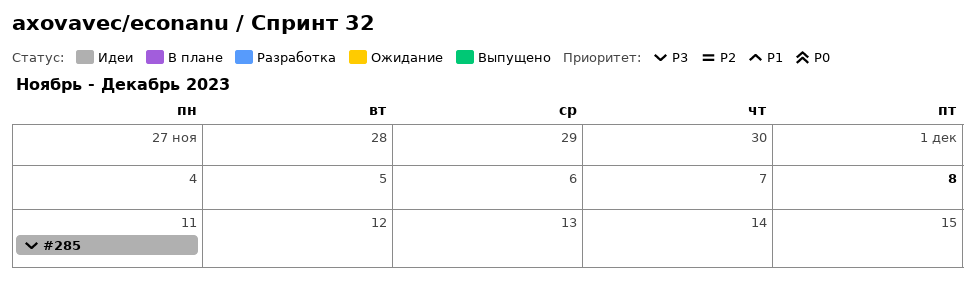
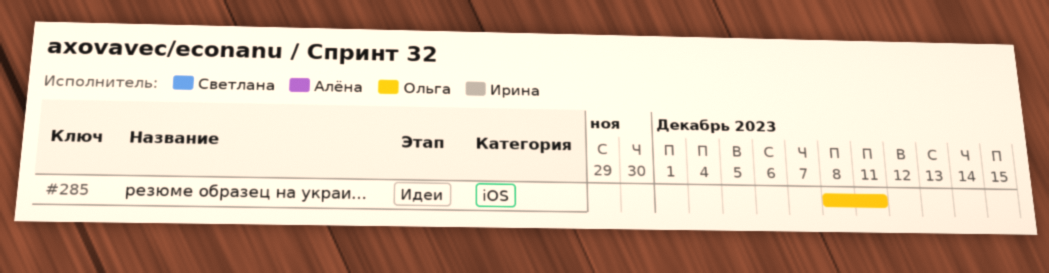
#285, start: Dec 11 -> Dec 8

